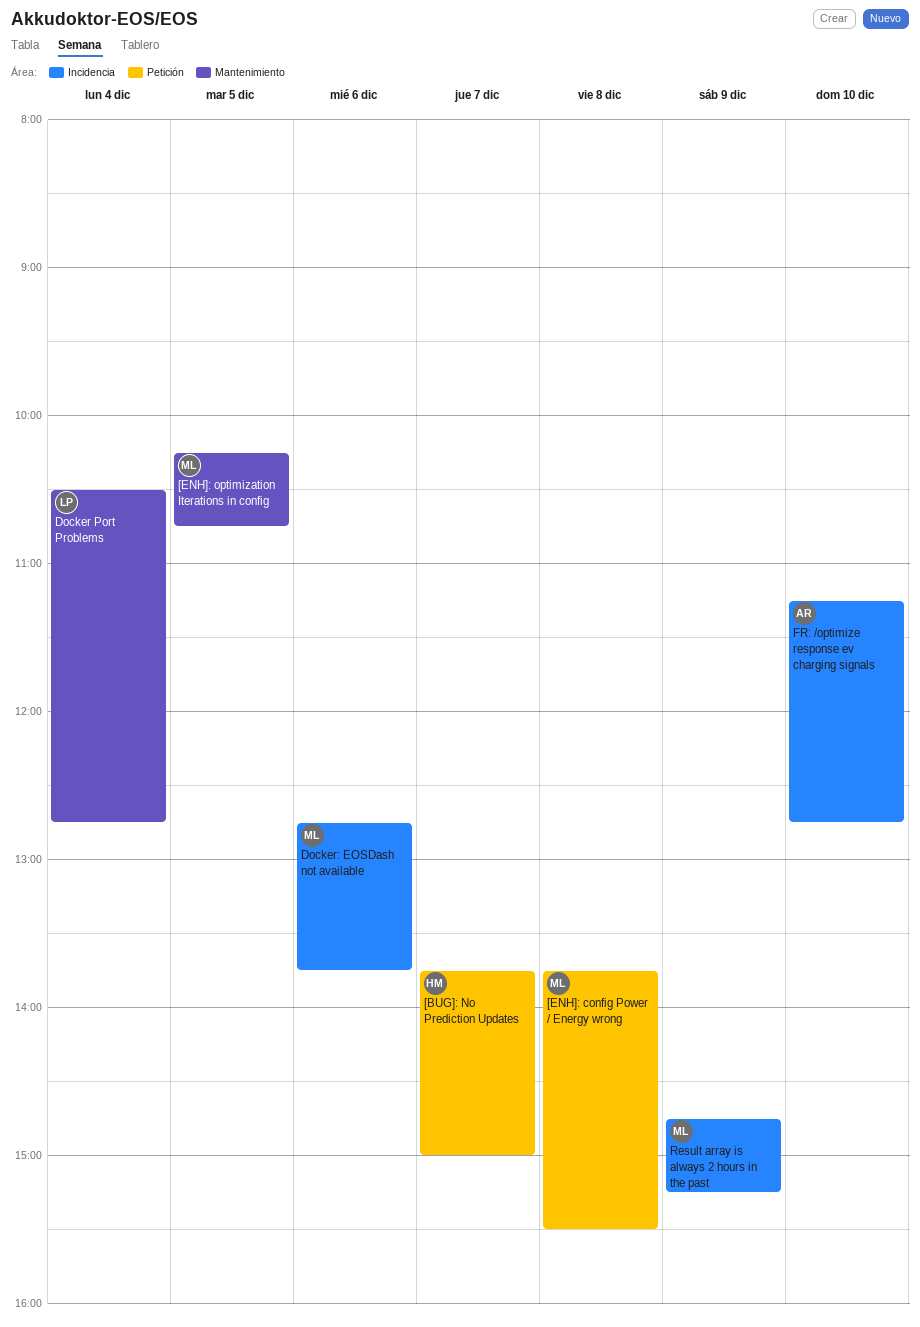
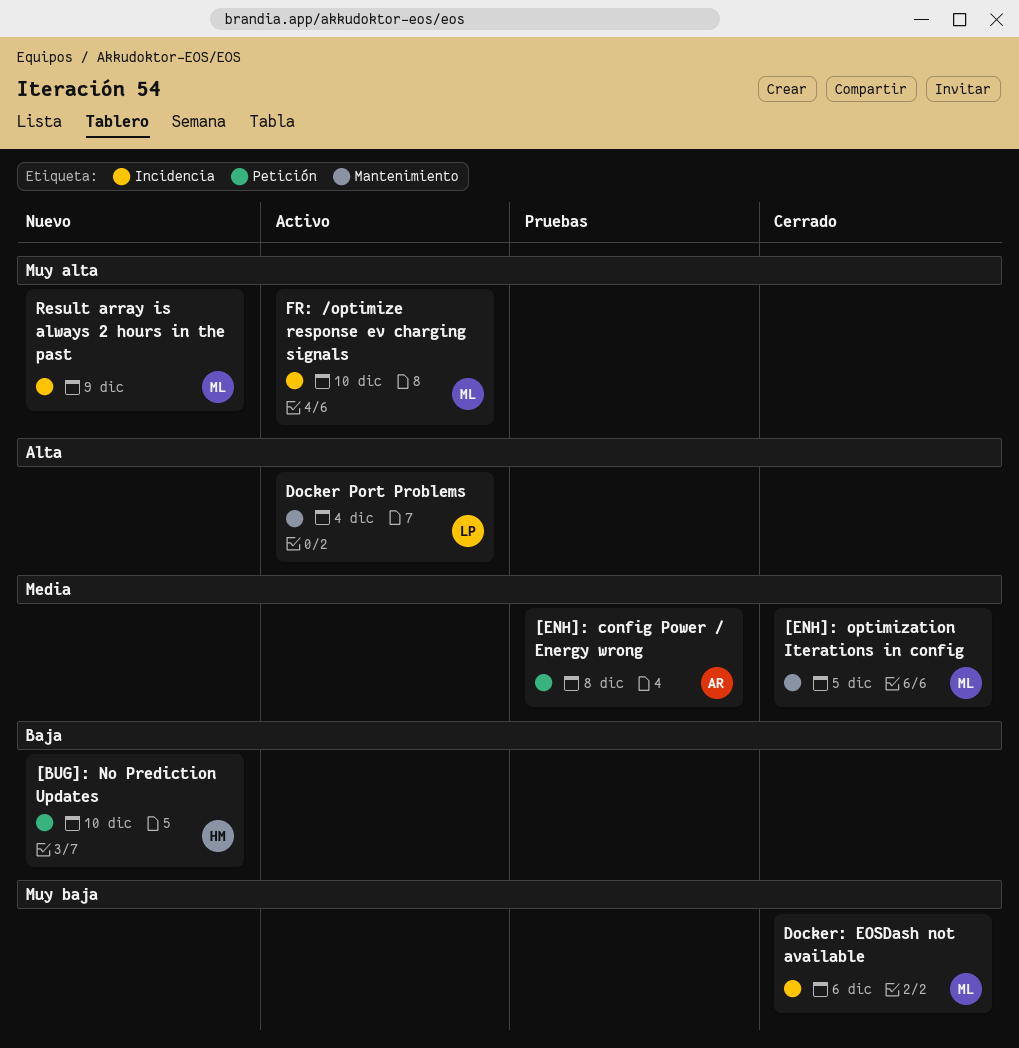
[BUG]: No Prediction Updates, day: Dec 7 -> Dec 10
[ENH]: config Power / Energy wrong, owner: ML -> AR
FR: /optimize response ev charging signals, owner: AR -> ML

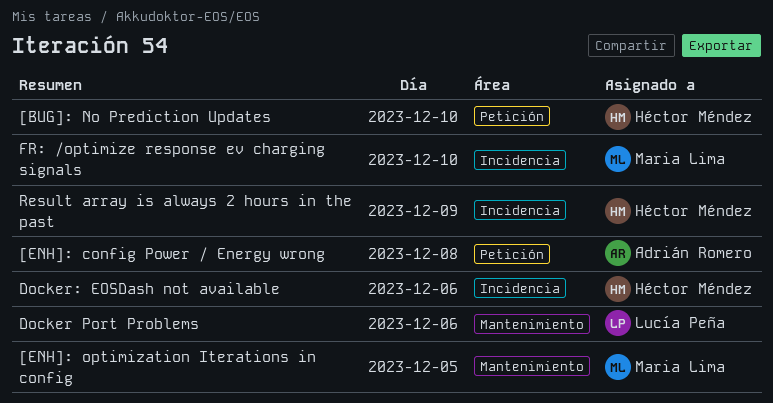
Docker Port Problems, day: Dec 4 -> Dec 6
Docker: EOSDash not available, owner: Maria Lima -> Héctor Méndez
Result array is always 2 hours in the past, owner: Maria Lima -> Héctor Méndez

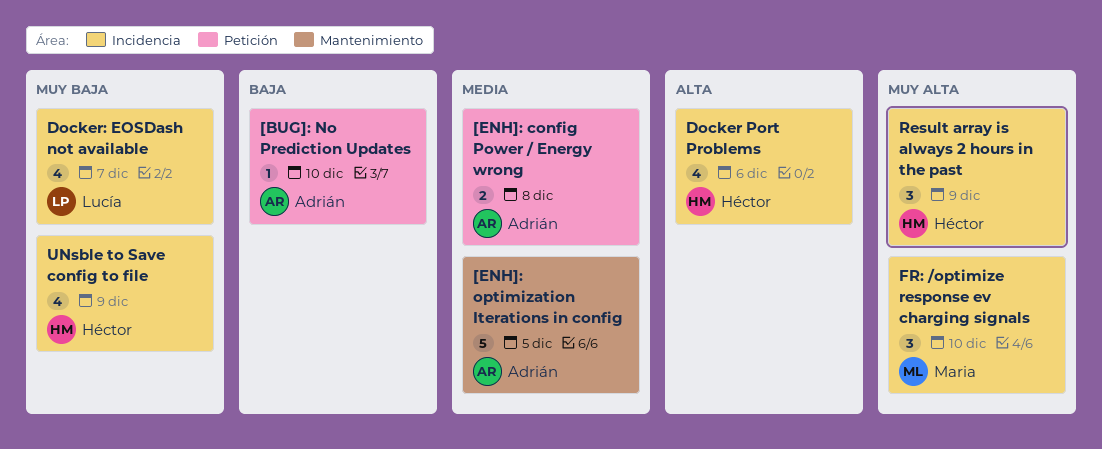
[BUG]: No Prediction Updates, owner: Héctor Méndez -> Adrián Romero
[ENH]: optimization Iterations in config, owner: Maria Lima -> Adrián Romero
Docker Port Problems, owner: Lucía Peña -> Héctor Méndez
Docker Port Problems, label: Mantenimiento -> Incidencia
Docker: EOSDash not available, owner: Héctor Méndez -> Lucía Peña
Docker: EOSDash not available, day: Dec 6 -> Dec 7
UNsble to Save config to file: none -> present

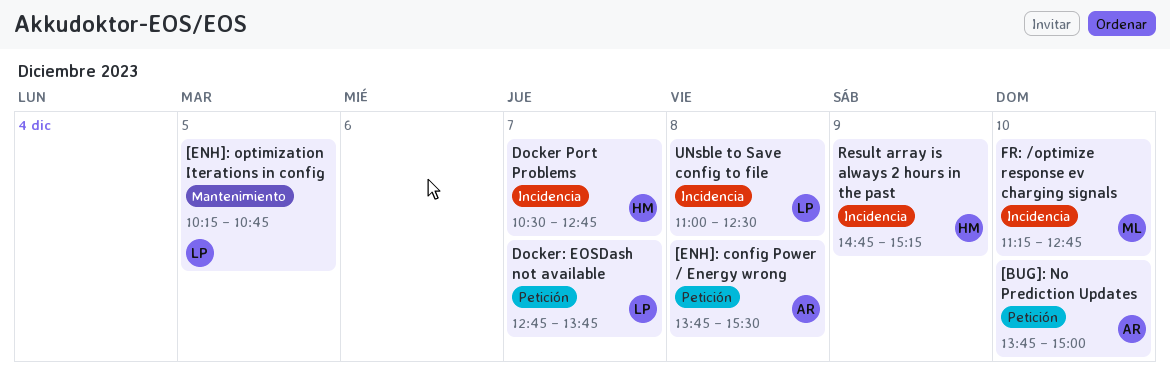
[ENH]: optimization Iterations in config, owner: Adrián -> Lucía
Docker Port Problems, day: Dec 6 -> Dec 7
Docker: EOSDash not available, label: Incidencia -> Petición
UNsble to Save config to file, owner: Héctor -> Lucía
UNsble to Save config to file, day: Dec 9 -> Dec 8

